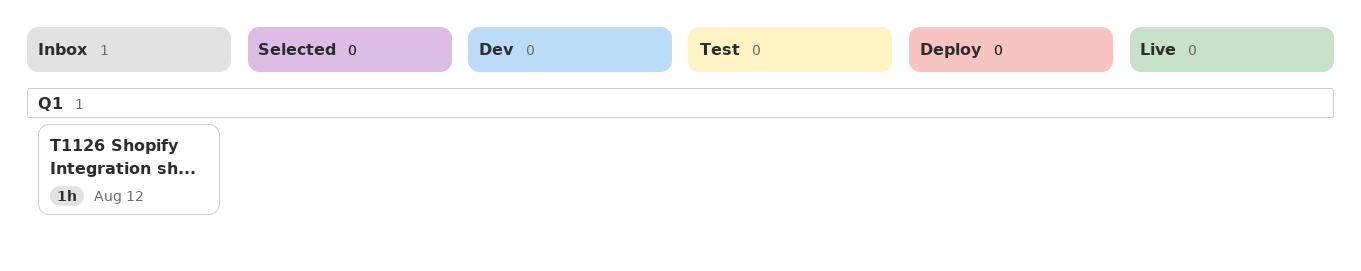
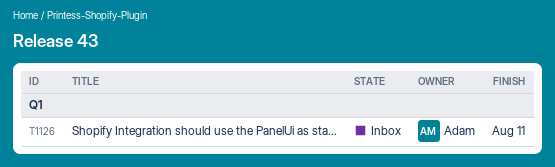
T1126, due: Aug 12 -> Aug 11

